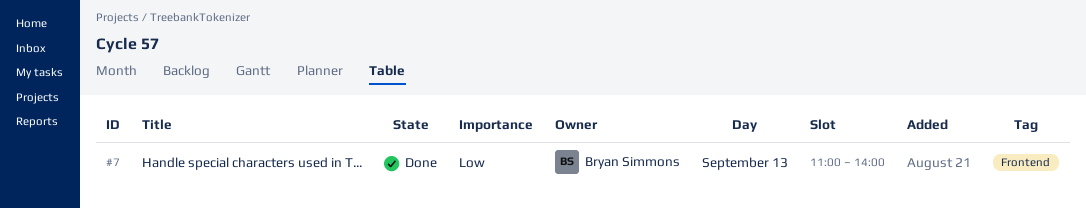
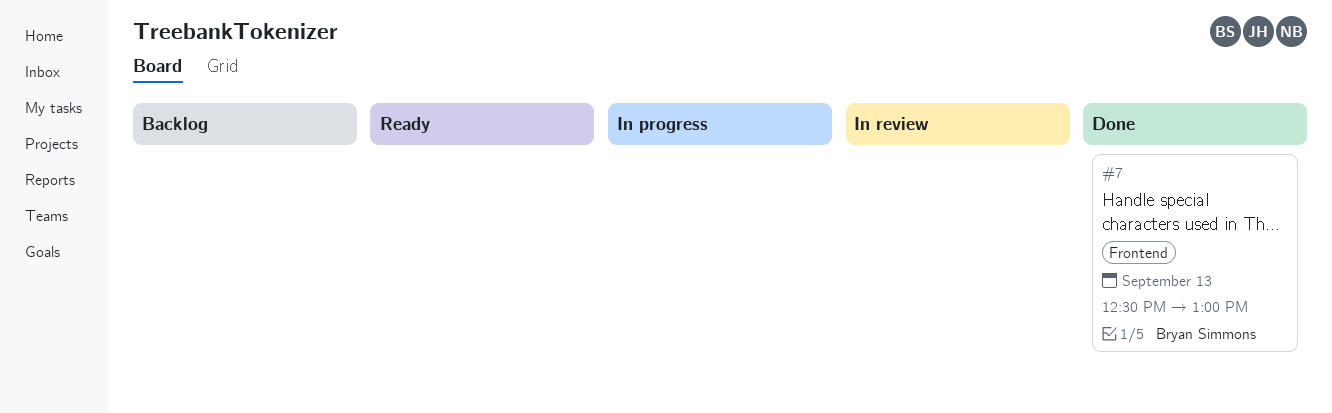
#7, begins: 11:00 -> 12:30
#7, ends: 14:00 -> 13:00

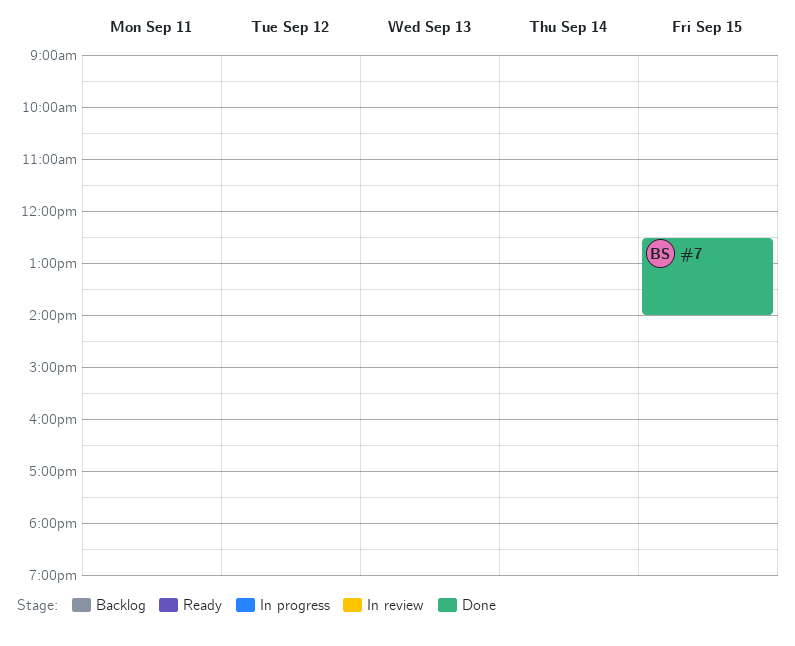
#7, day: Sep 13 -> Sep 15
#7, ends: 13:00 -> 14:00

